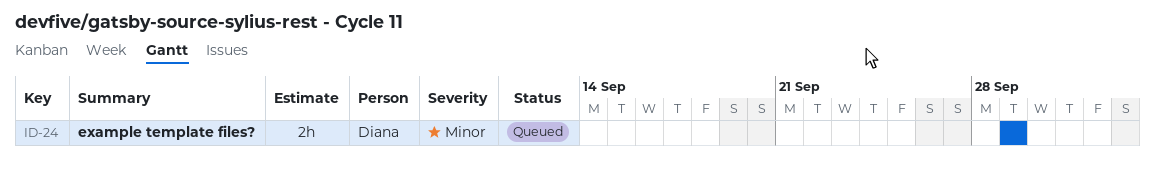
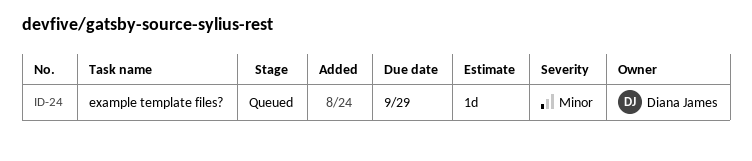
ID-24, estimate: 2h -> 1d

